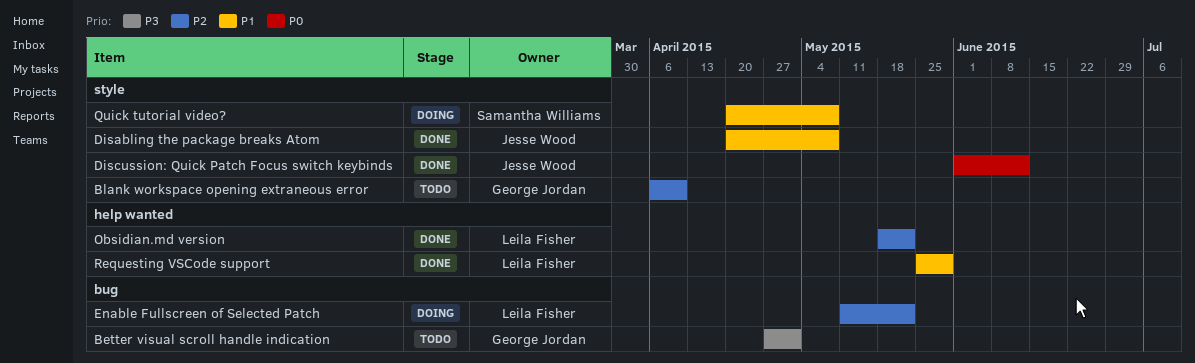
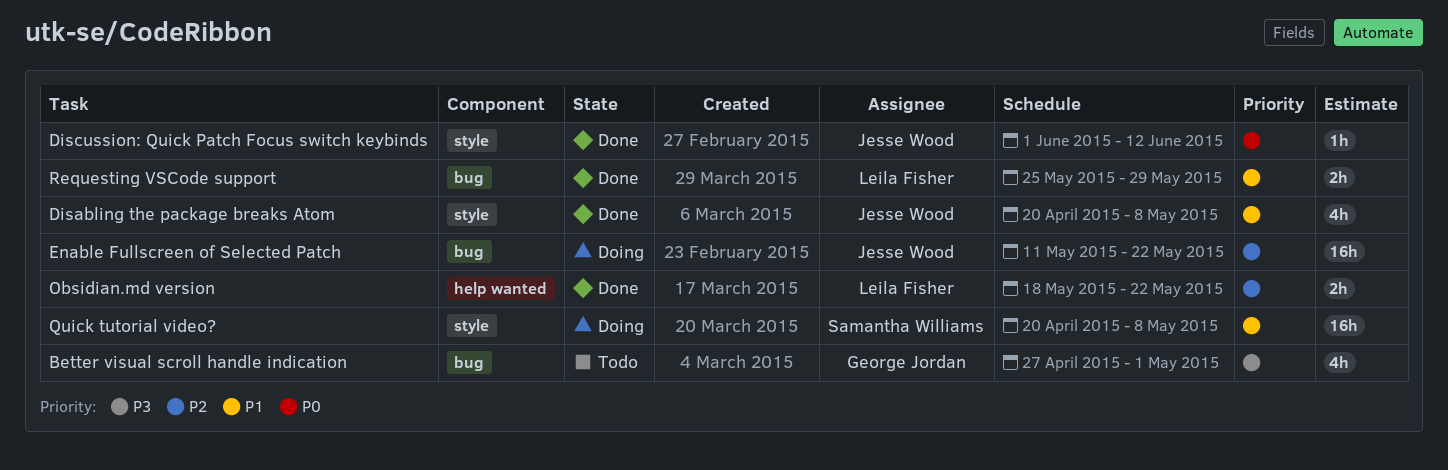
Blank workspace opening extraneous error: present -> none
Enable Fullscreen of Selected Patch, owner: Leila Fisher -> Jesse Wood
Requesting VSCode support, label: help wanted -> bug

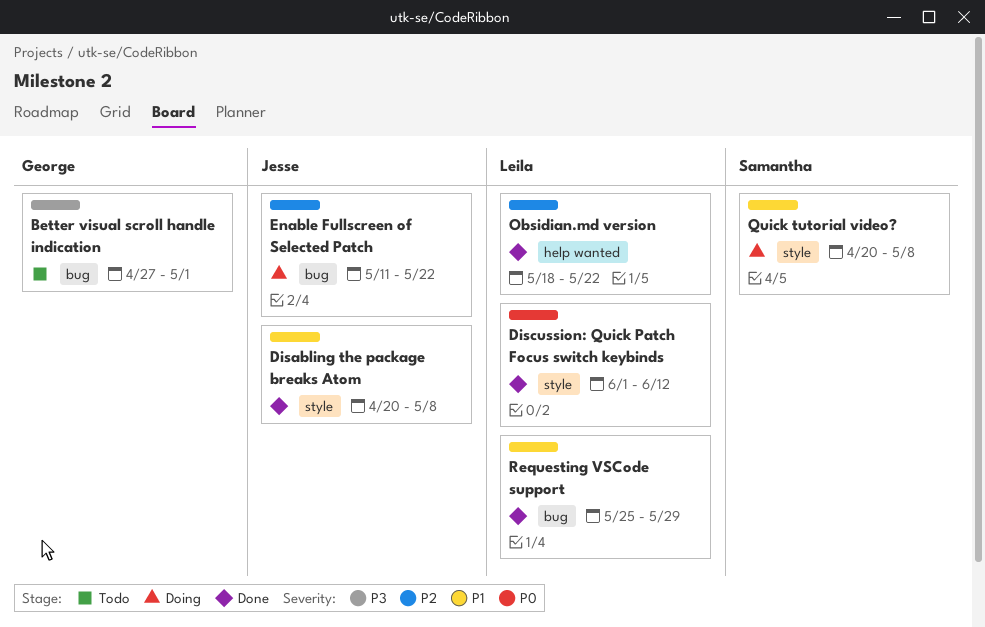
Discussion: Quick Patch Focus switch keybinds, owner: Jesse Wood -> Leila Fisher

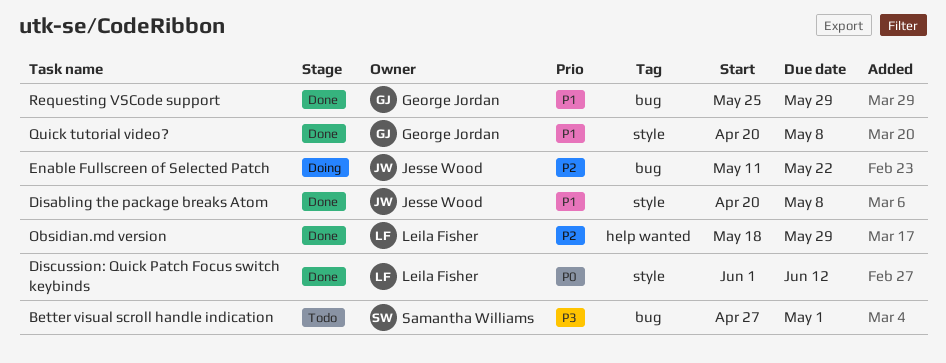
Better visual scroll handle indication, owner: George Jordan -> Samantha Williams
Obsidian.md version, due: May 22 -> May 29
Quick tutorial video?, status: Doing -> Done
Quick tutorial video?, owner: Samantha Williams -> George Jordan
Requesting VSCode support, owner: Leila Fisher -> George Jordan

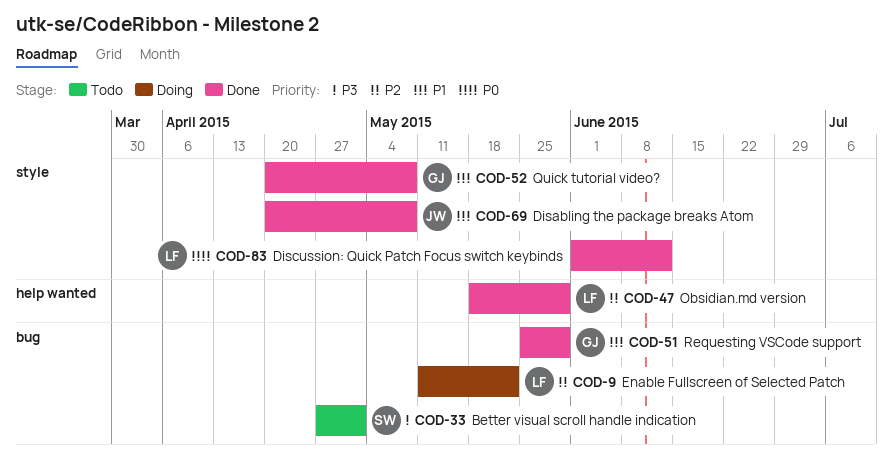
Enable Fullscreen of Selected Patch, owner: Jesse Wood -> Leila Fisher

